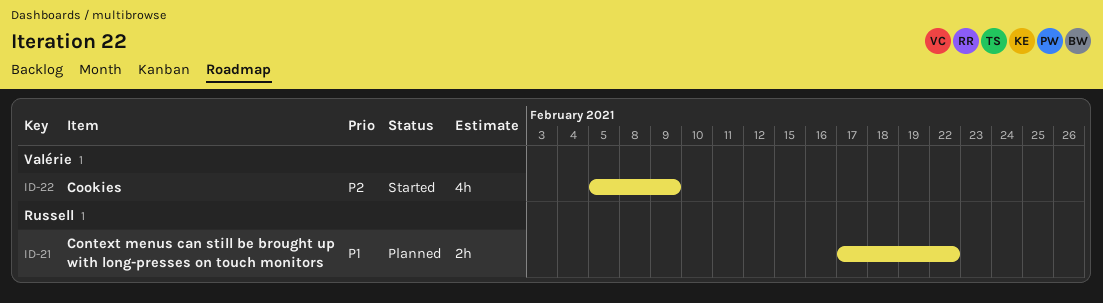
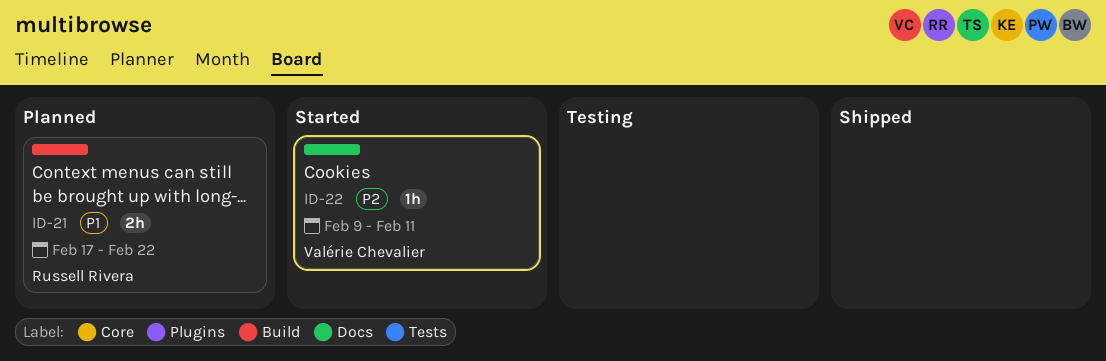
ID-22, estimate: 4h -> 1h
ID-22, start: Feb 5 -> Feb 9
ID-22, due: Feb 9 -> Feb 11

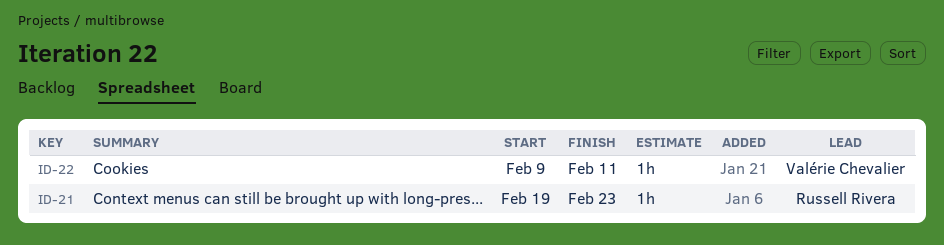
ID-21, estimate: 2h -> 1h
ID-21, start: Feb 17 -> Feb 19
ID-21, due: Feb 22 -> Feb 23

